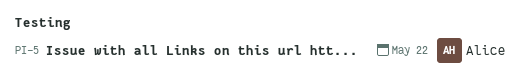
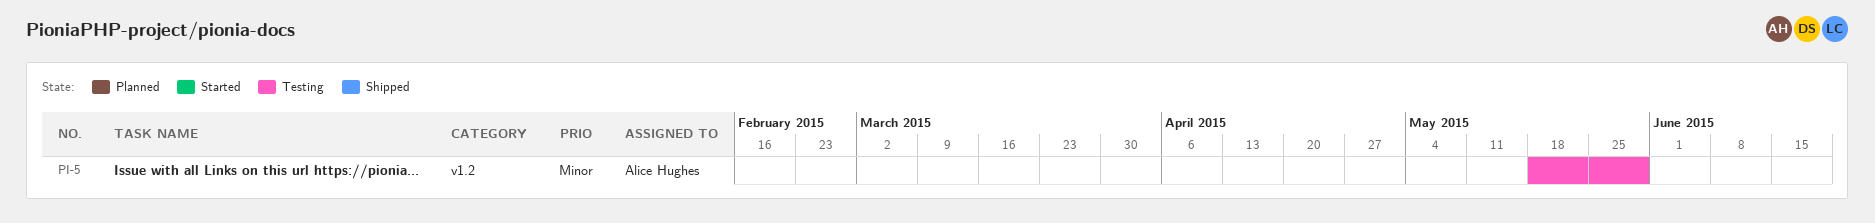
PI-5, due: May 22 -> May 29

